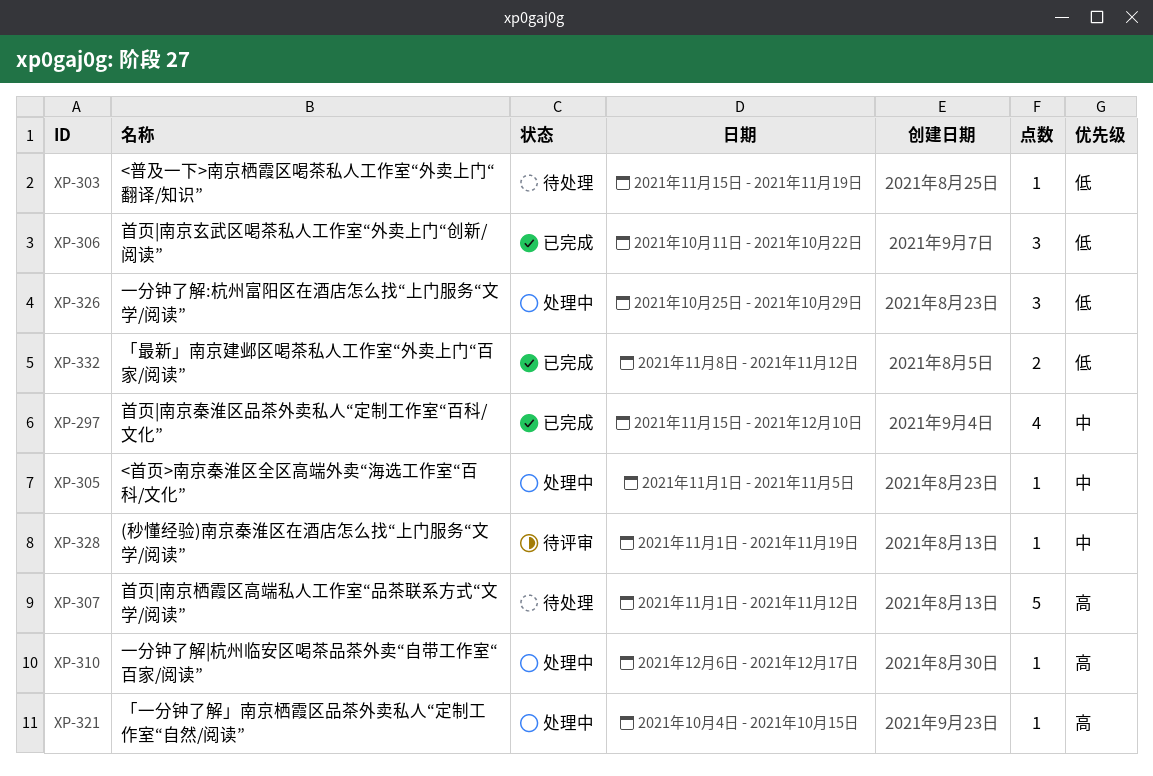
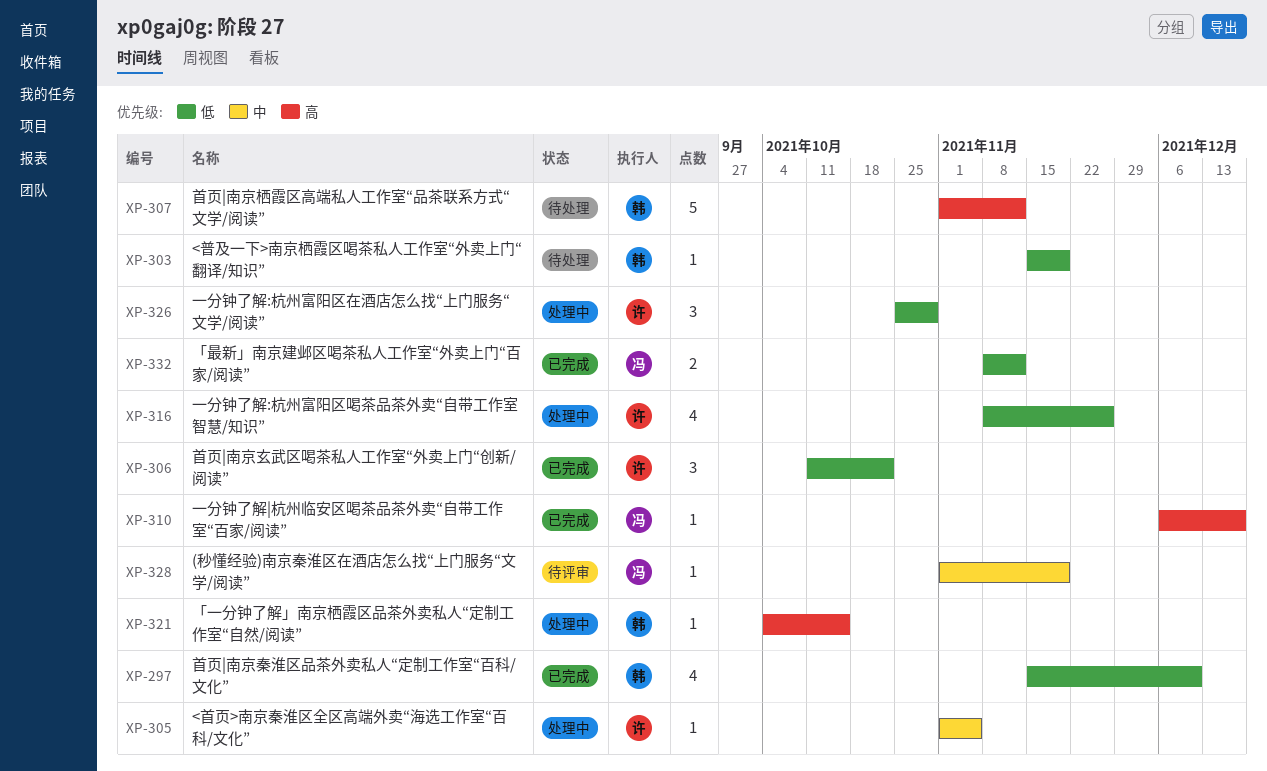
XP-297, priority: 中 -> 低
XP-310, status: 处理中 -> 已完成
XP-316: none -> present

